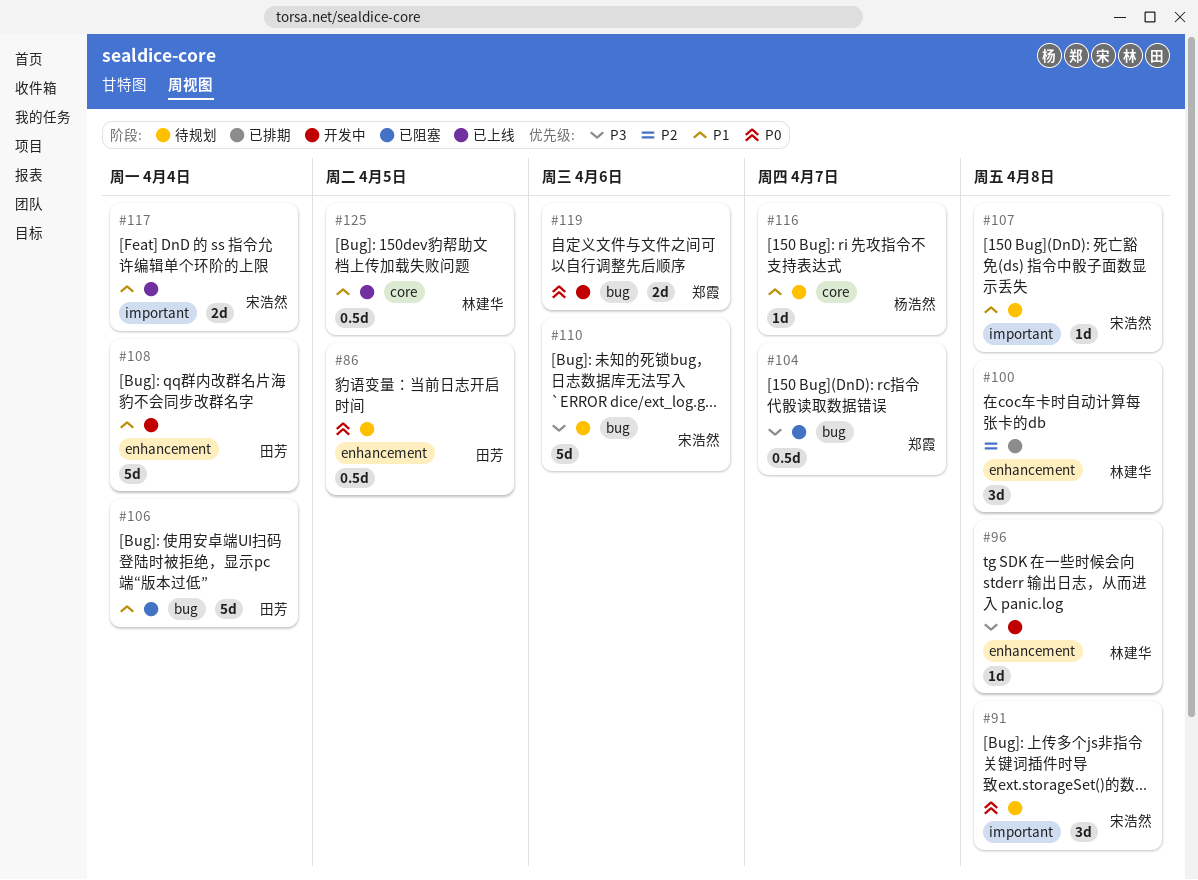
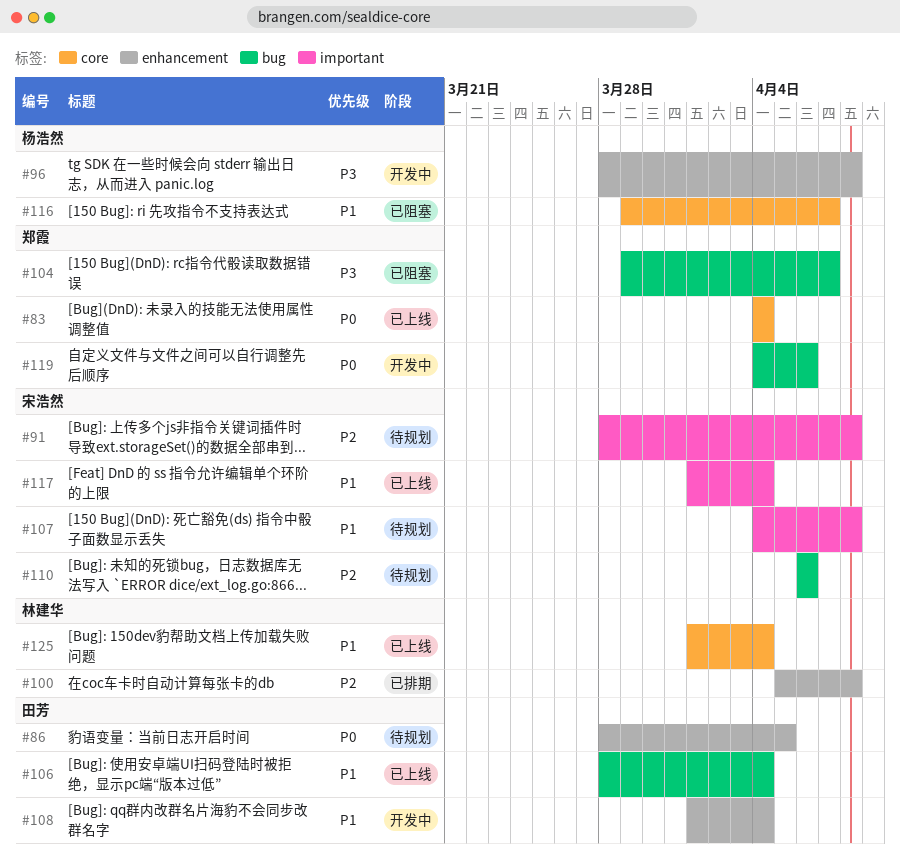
#83: none -> present
#91, priority: P0 -> P2
#96, owner: 林建华 -> 杨浩然
#106, status: 已阻塞 -> 已上线
#110, priority: P3 -> P2
#116, status: 待规划 -> 已阻塞
#125, due: Apr 5 -> Apr 4

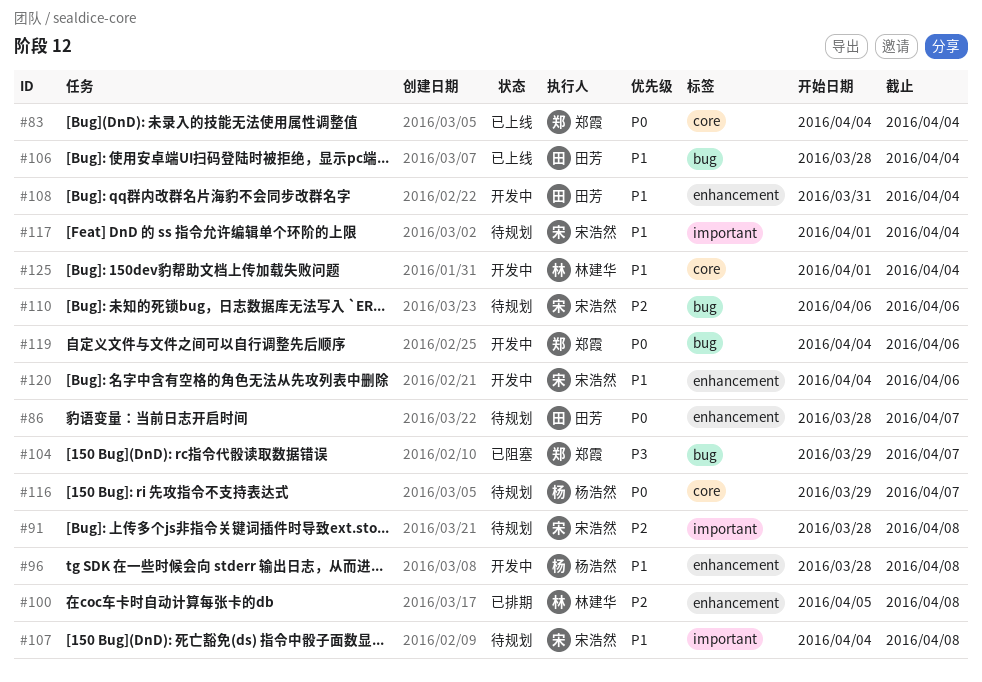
#86, due: Apr 5 -> Apr 7
#96, priority: P3 -> P1
#108, start: Apr 1 -> Mar 31
#116, status: 已阻塞 -> 待规划
#116, priority: P1 -> P0
#117, status: 已上线 -> 待规划
#120: none -> present
#125, status: 已上线 -> 开发中

